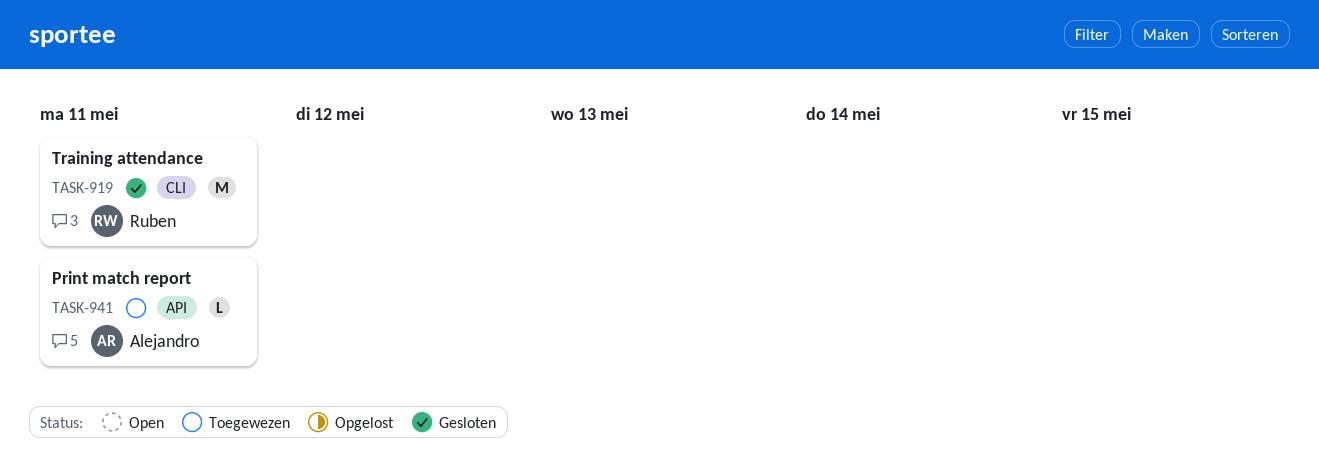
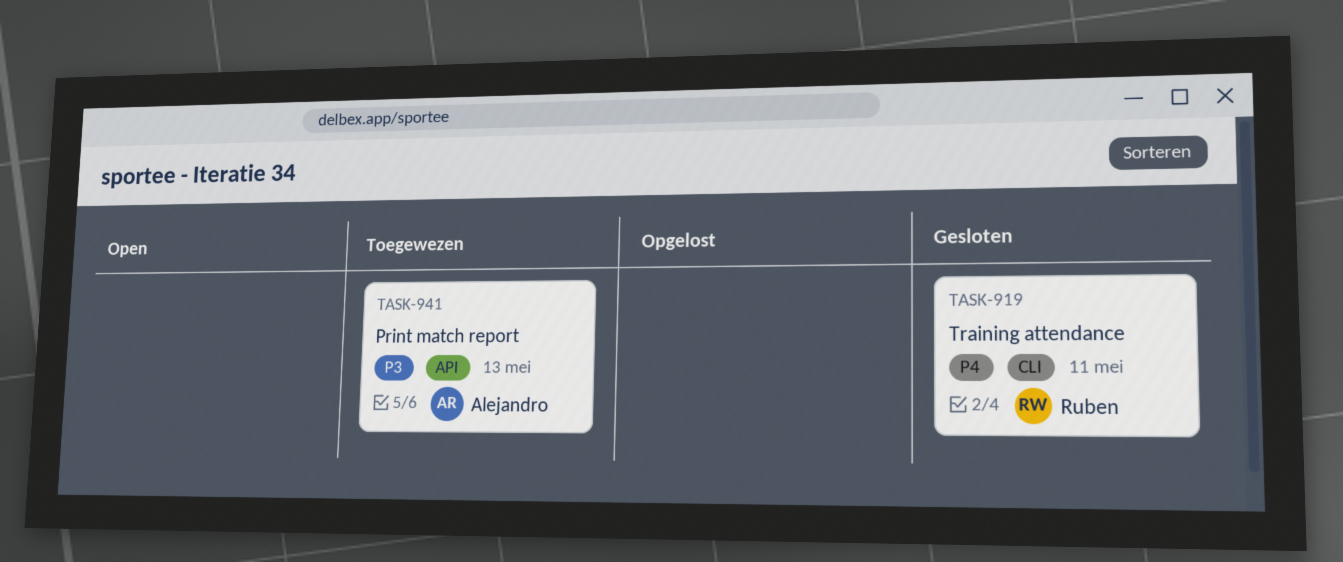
TASK-941, due: May 11 -> May 13

